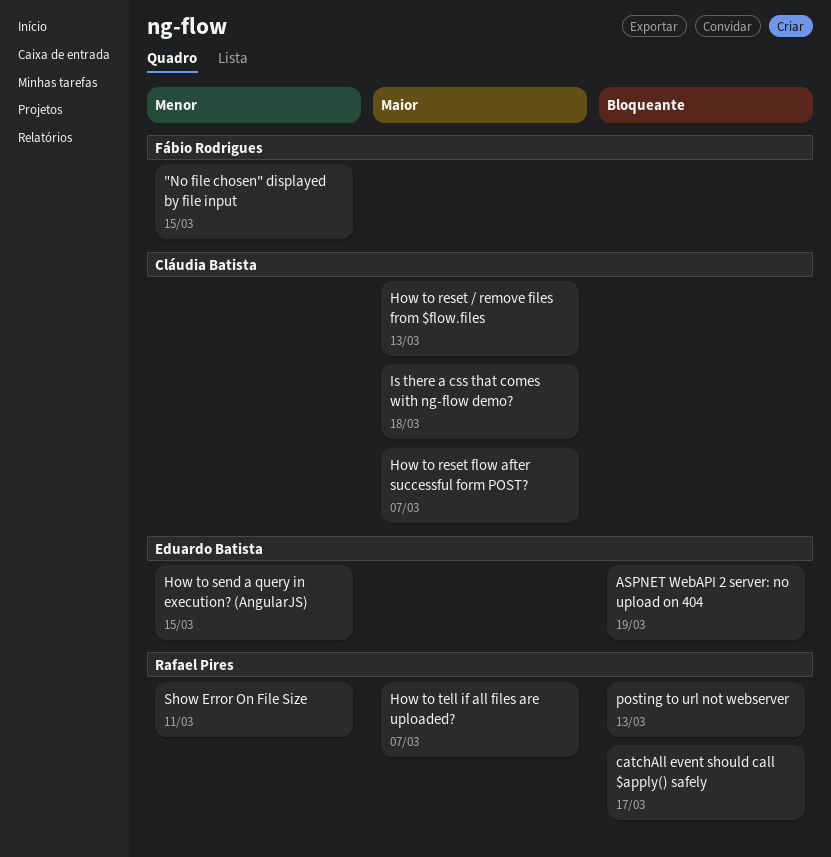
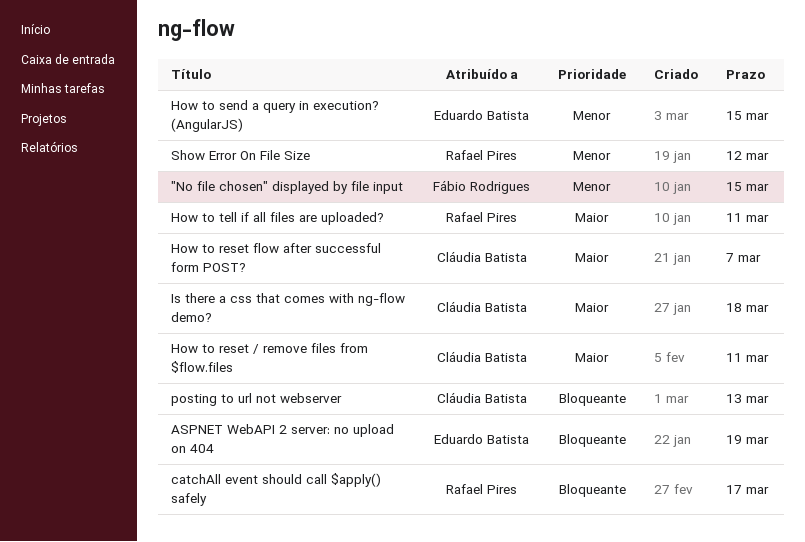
How to reset / remove files from $flow.files, due: Mar 13 -> Mar 11
How to tell if all files are uploaded?, due: Mar 7 -> Mar 11
posting to url not webserver, owner: Rafael Pires -> Cláudia Batista
Show Error On File Size, due: Mar 11 -> Mar 12

